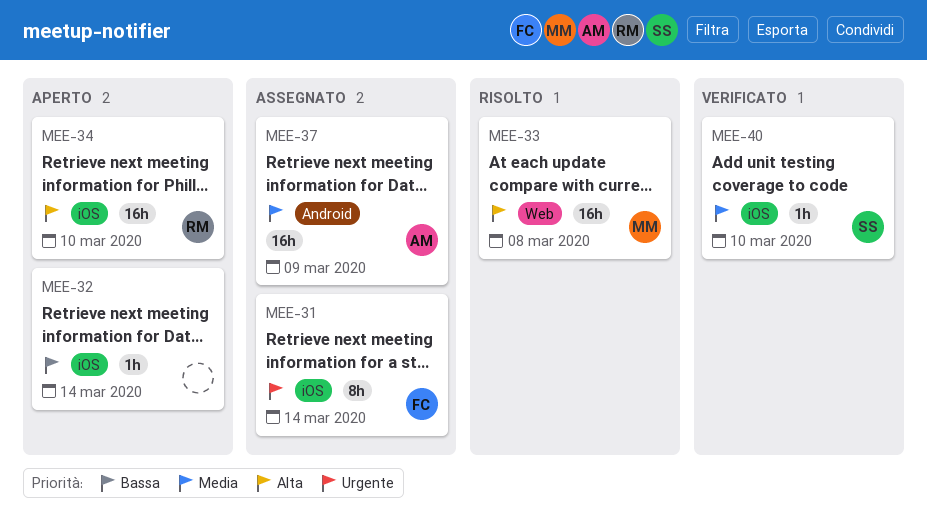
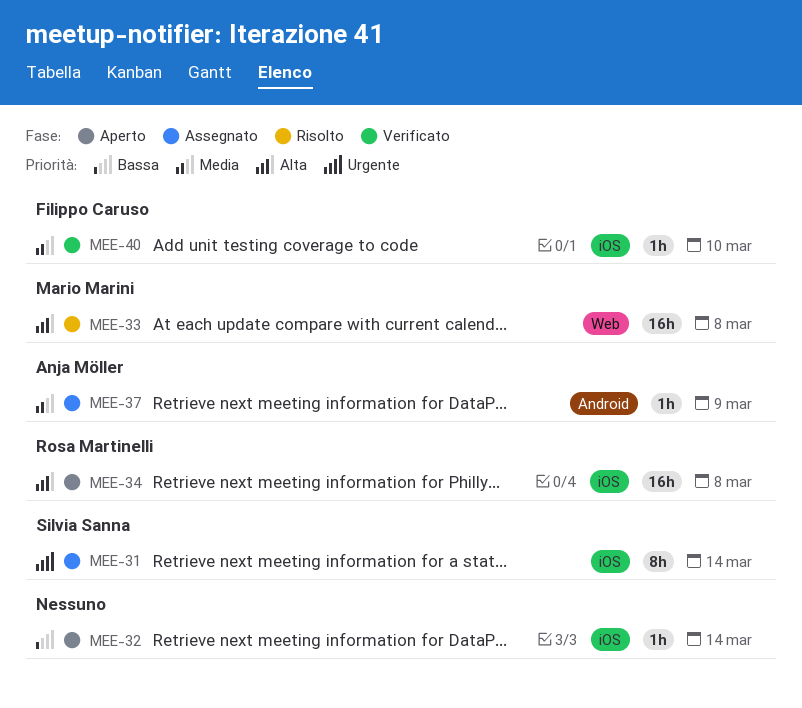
MEE-31, owner: Filippo Caruso -> Silvia Sanna
MEE-34, due: Mar 10 -> Mar 8
MEE-37, estimate: 16h -> 1h
MEE-40, owner: Silvia Sanna -> Filippo Caruso

